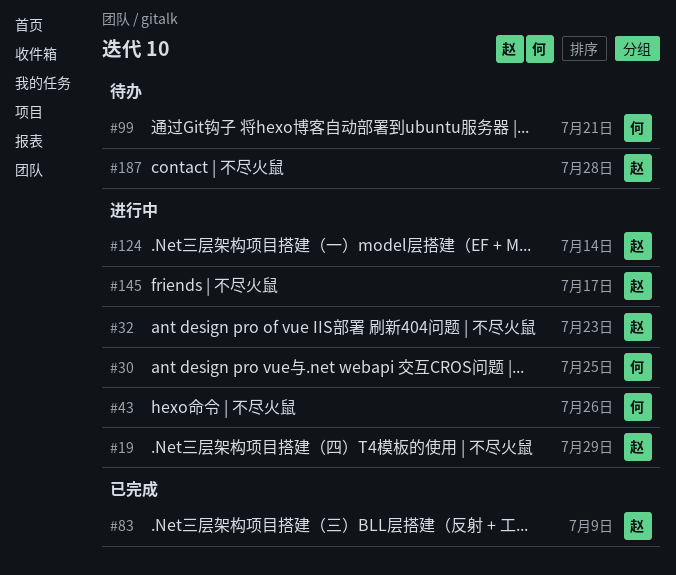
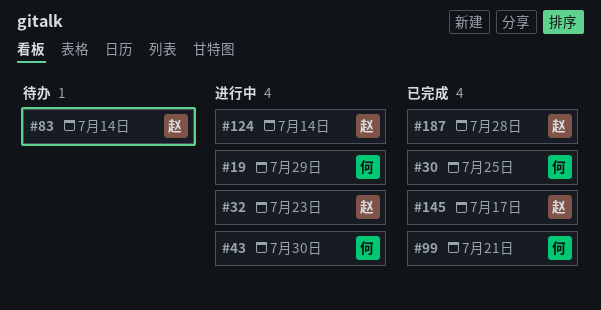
#19, owner: 赵 -> 何
#30, status: 进行中 -> 已完成
#43, due: Jul 26 -> Jul 30
#83, status: 已完成 -> 待办
#83, due: Jul 9 -> Jul 14
#99, status: 待办 -> 已完成
#145, status: 进行中 -> 已完成
#187, status: 待办 -> 已完成

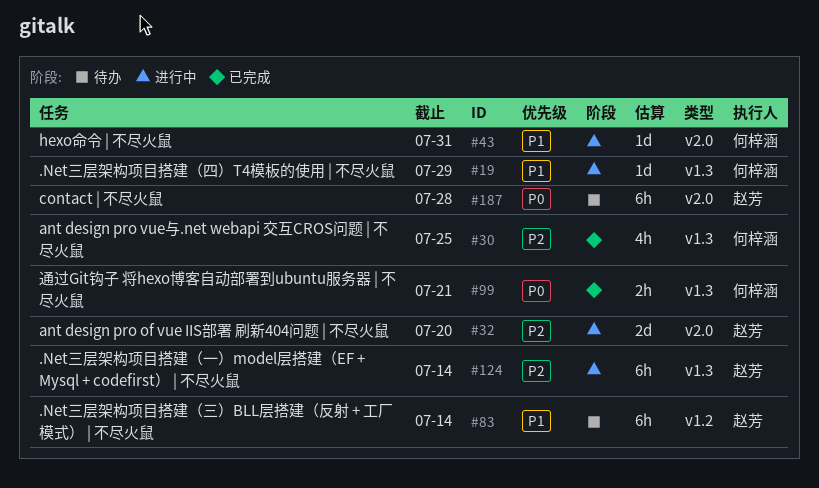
#32, due: Jul 23 -> Jul 20
#43, due: Jul 30 -> Jul 31
#145: present -> none
#187, status: 已完成 -> 待办

